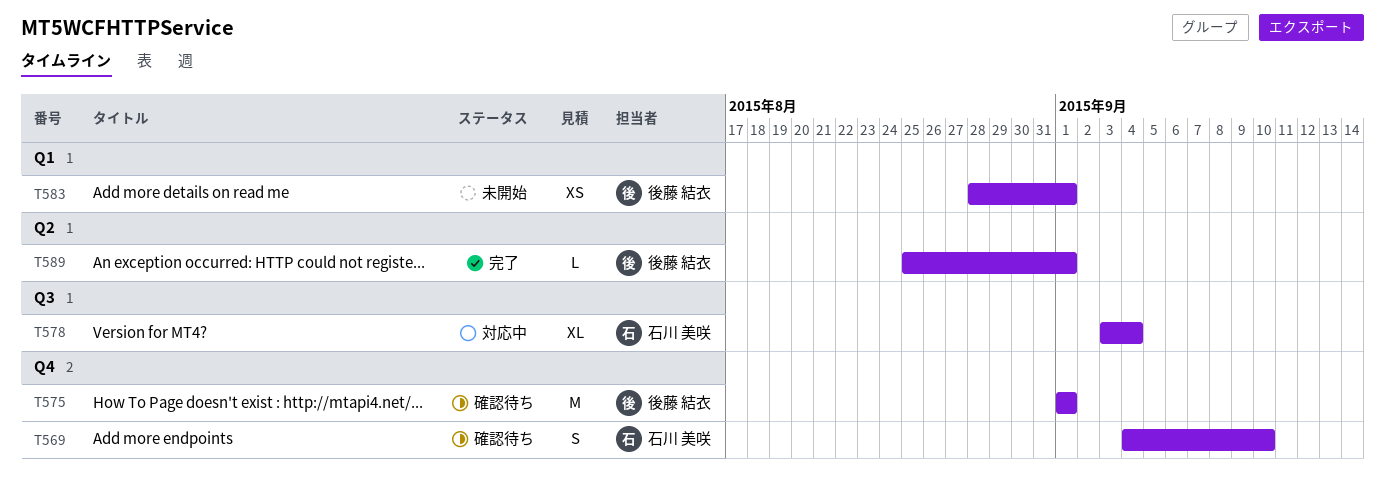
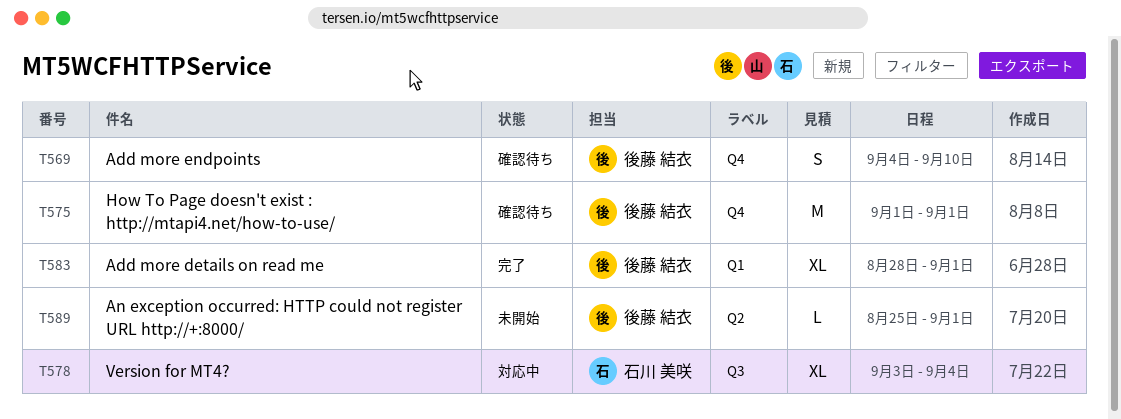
T569, owner: 石川 美咲 -> 後藤 結衣
T583, status: 未開始 -> 完了
T583, estimate: XS -> XL
T589, status: 完了 -> 未開始

